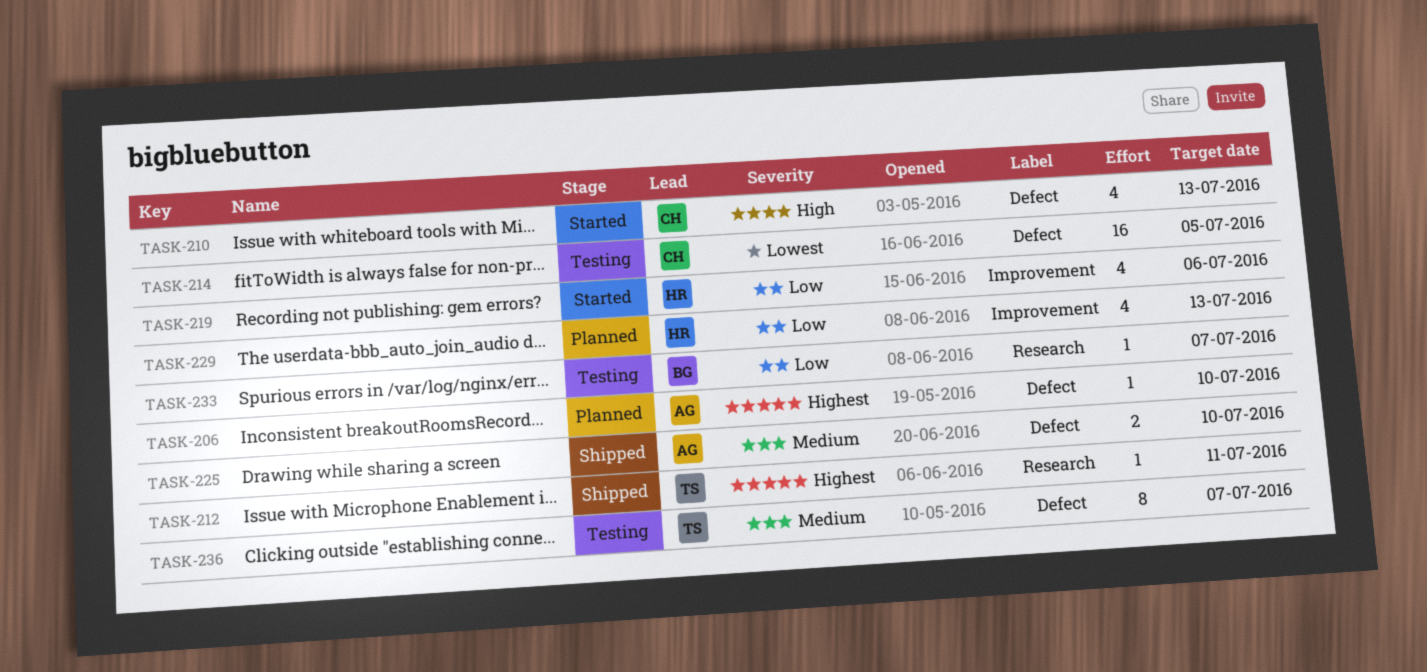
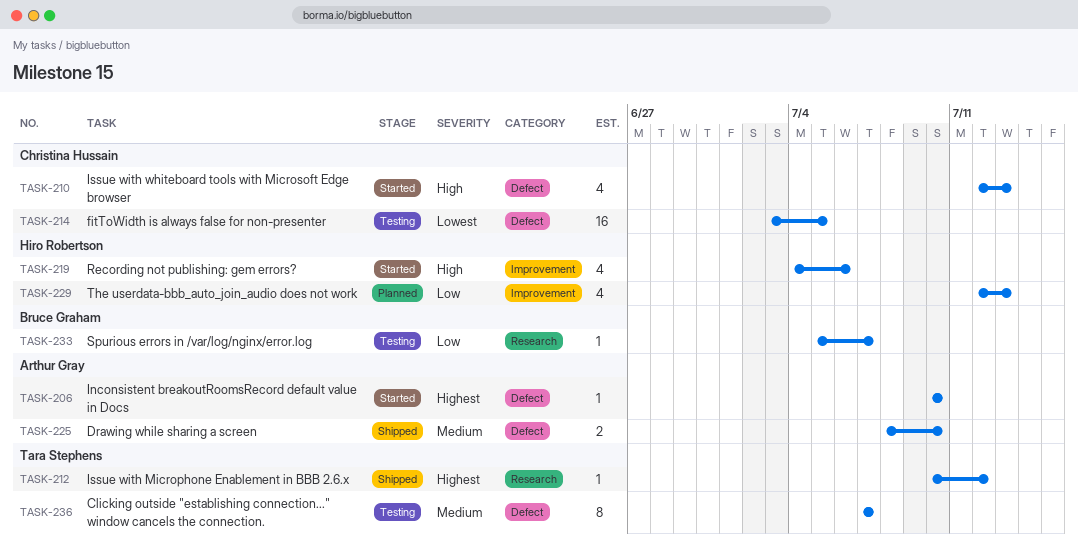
TASK-206, status: Planned -> Started
TASK-212, due: Jul 11 -> Jul 12
TASK-219, priority: Low -> High

